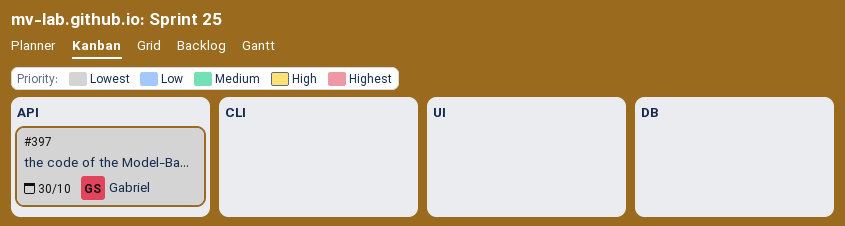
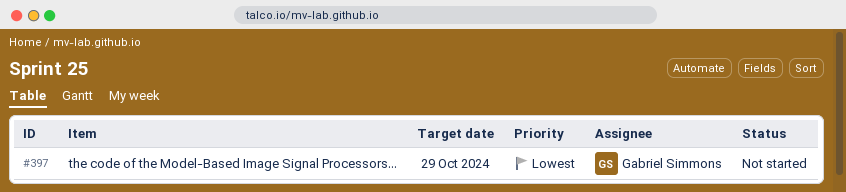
#397, due: Oct 30 -> Oct 29

